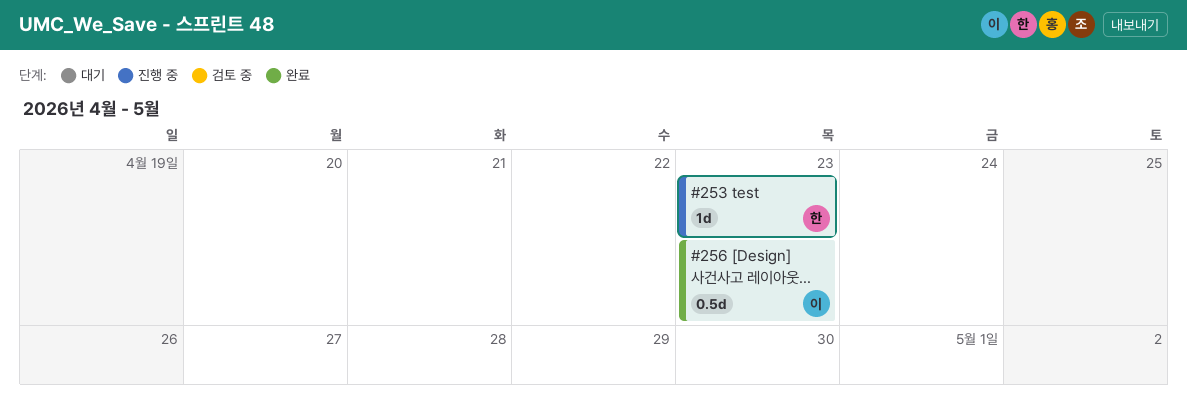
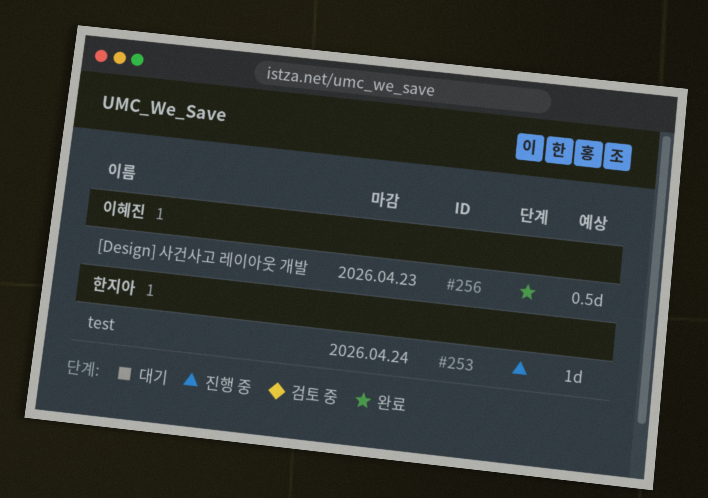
#253, due: Apr 23 -> Apr 24

